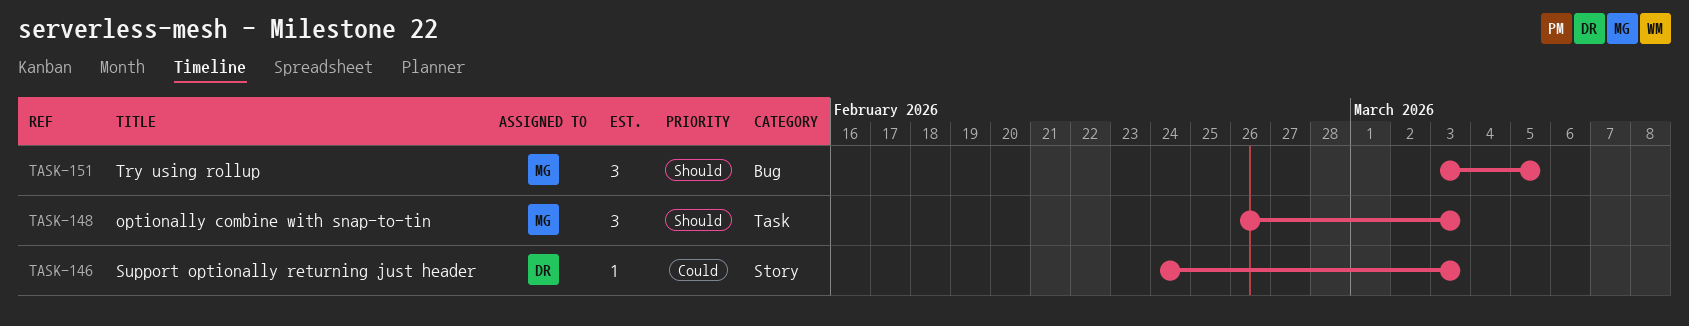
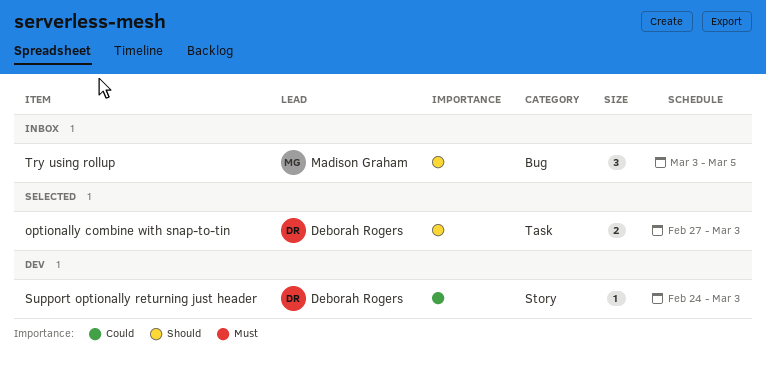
optionally combine with snap-to-tin, owner: Madison Graham -> Deborah Rogers
optionally combine with snap-to-tin, estimate: 3 -> 2
optionally combine with snap-to-tin, start: Feb 26 -> Feb 27

